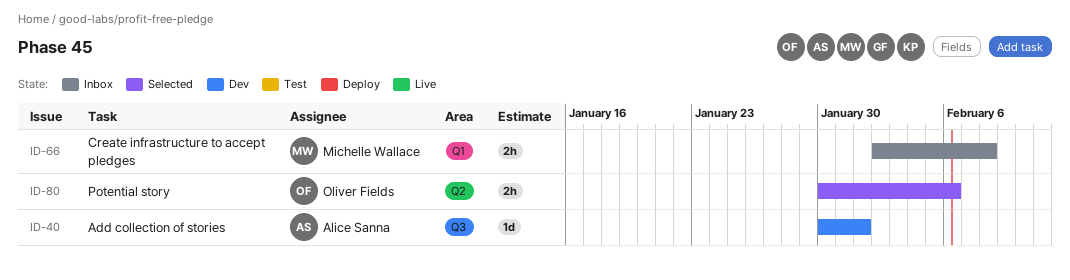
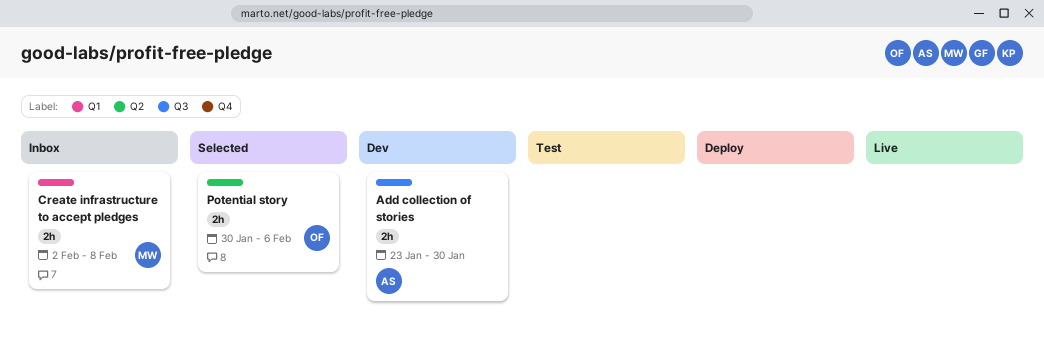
Add collection of stories, estimate: 1d -> 2h
Add collection of stories, start: Jan 30 -> Jan 23
Add collection of stories, due: Feb 1 -> Jan 30

